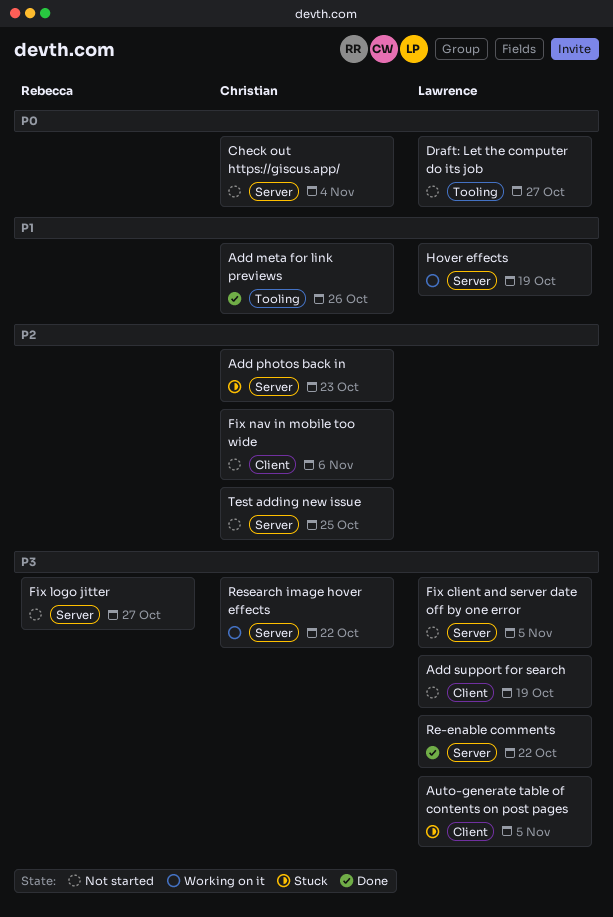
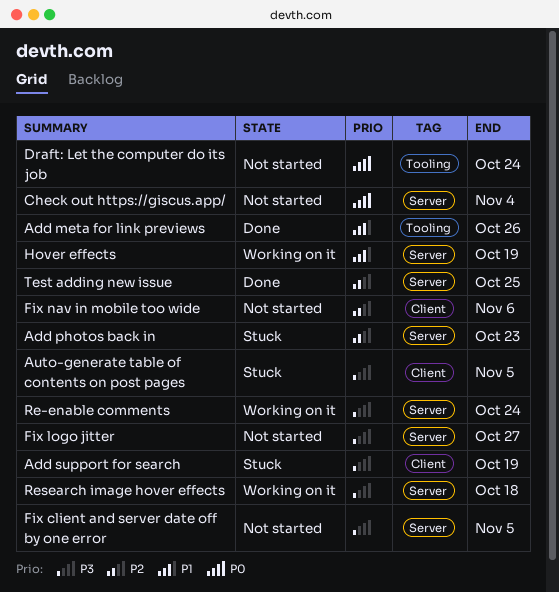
Add support for search, status: Not started -> Stuck
Draft: Let the computer do its job, due: Oct 27 -> Oct 24
Re-enable comments, status: Done -> Working on it
Re-enable comments, due: Oct 22 -> Oct 24
Research image hover effects, due: Oct 22 -> Oct 18
Test adding new issue, status: Not started -> Done

